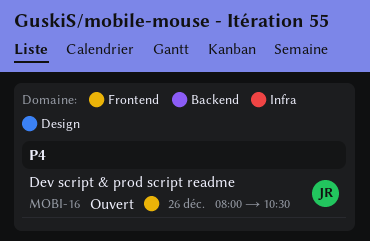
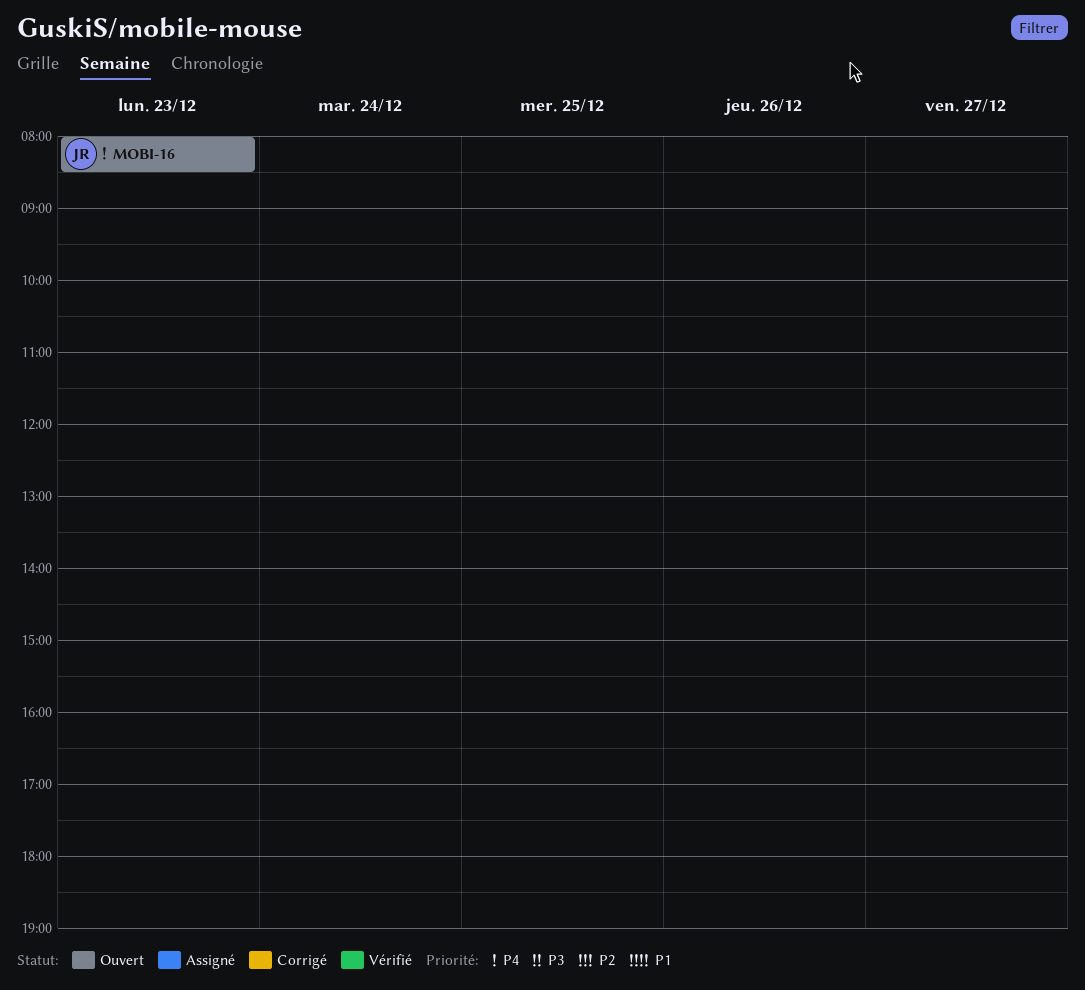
MOBI-16, day: Dec 26 -> Dec 23
MOBI-16, ends: 10:30 -> 08:30

